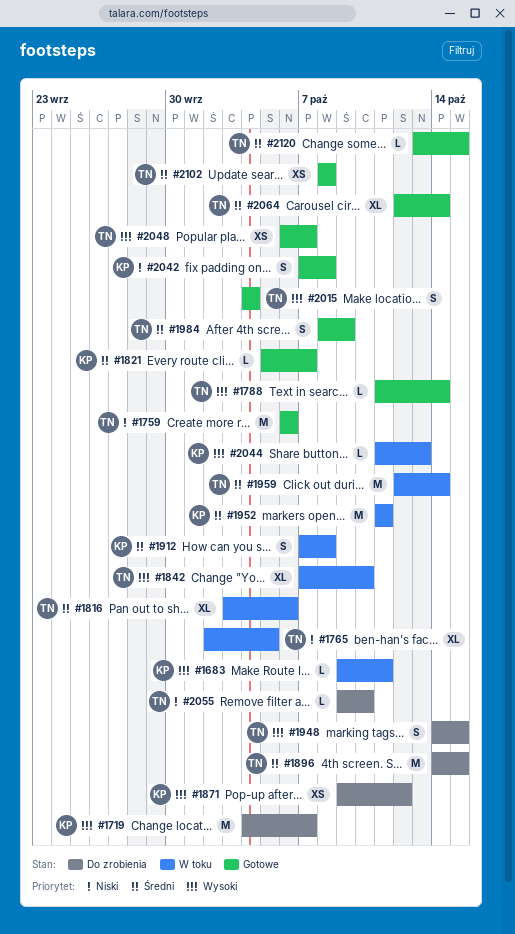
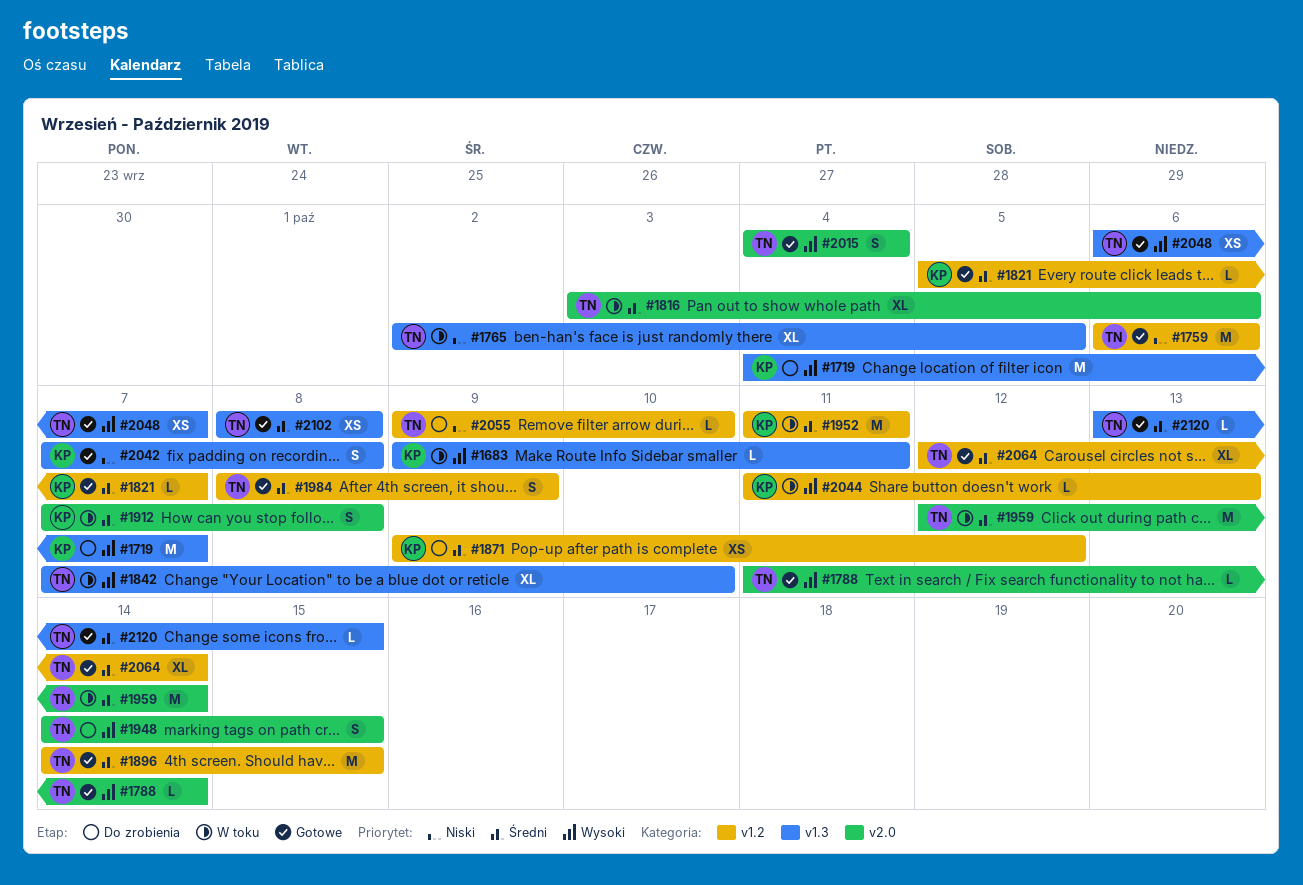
#1871, priority: Wysoki -> Średni
#1896, status: Do zrobienia -> Gotowe

